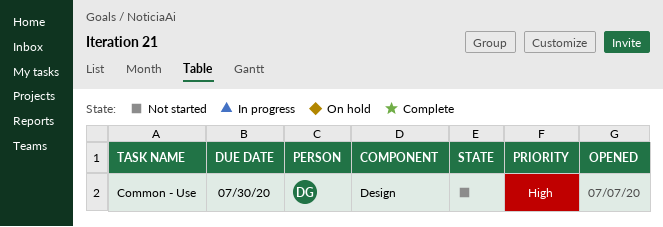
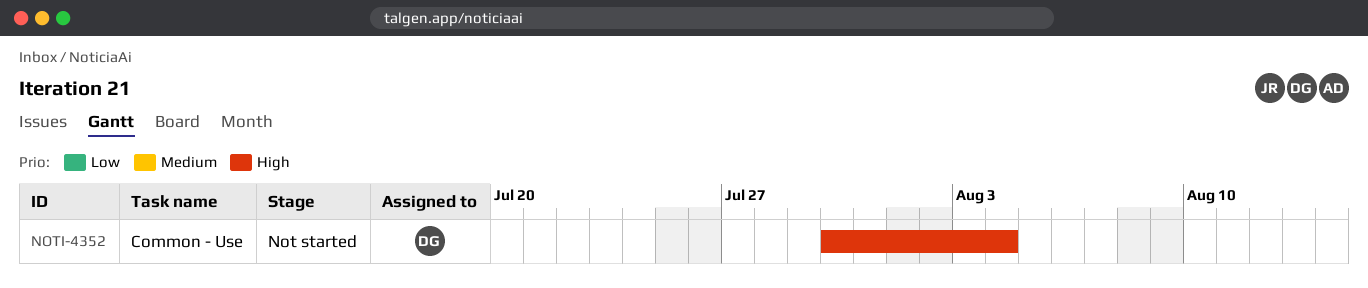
Common - Use, due: Jul 30 -> Aug 4

